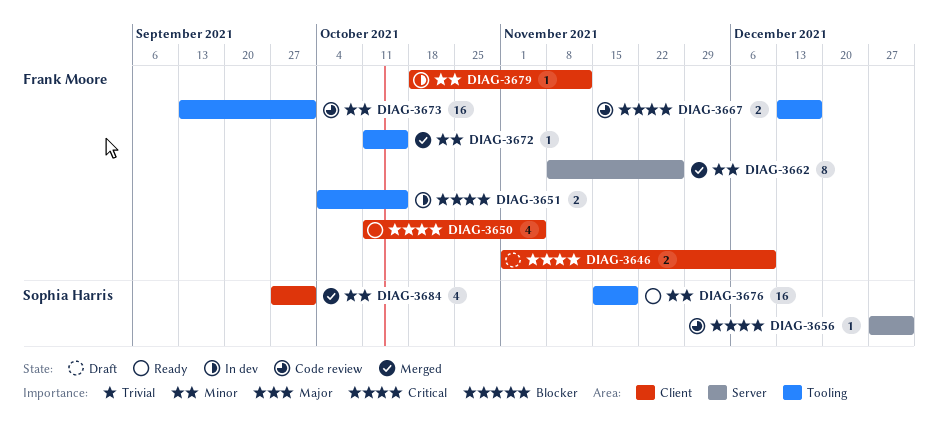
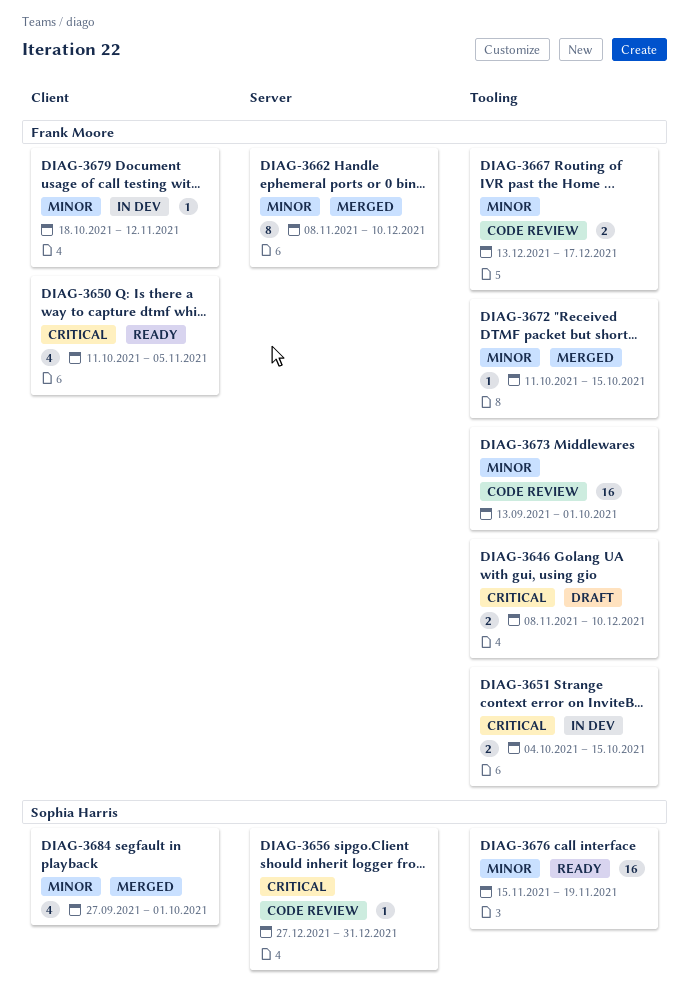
DIAG-3646, label: Client -> Tooling
DIAG-3646, start: Nov 1 -> Nov 8
DIAG-3662, due: Nov 26 -> Dec 10
DIAG-3667, priority: Critical -> Minor

